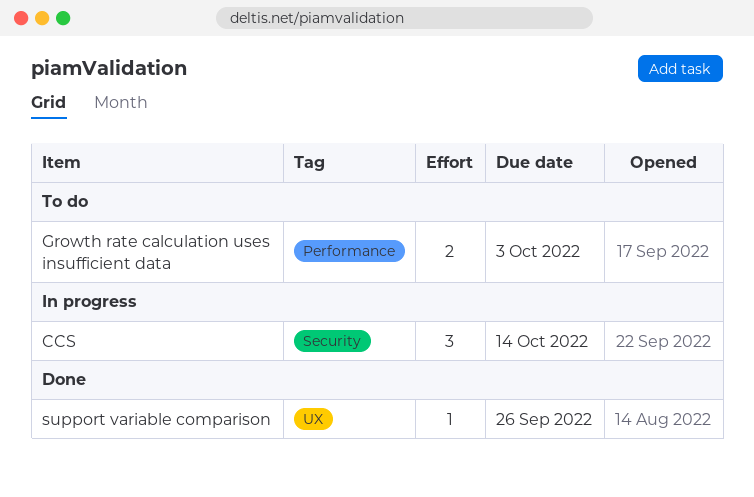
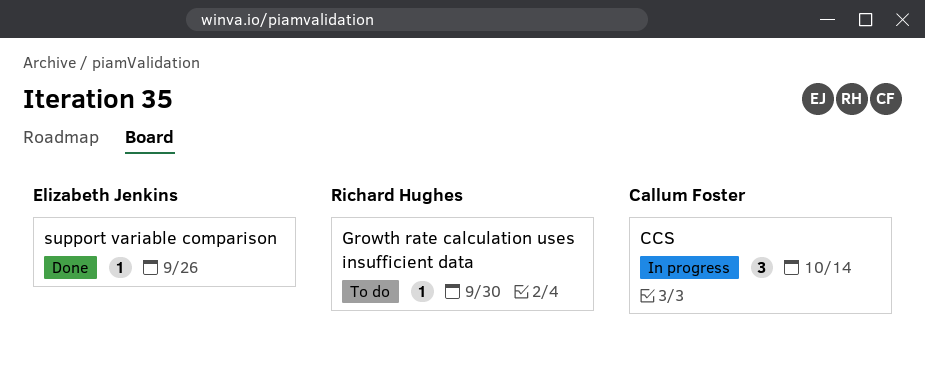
Growth rate calculation uses insufficient data, estimate: 2 -> 1
Growth rate calculation uses insufficient data, due: Oct 3 -> Sep 30

